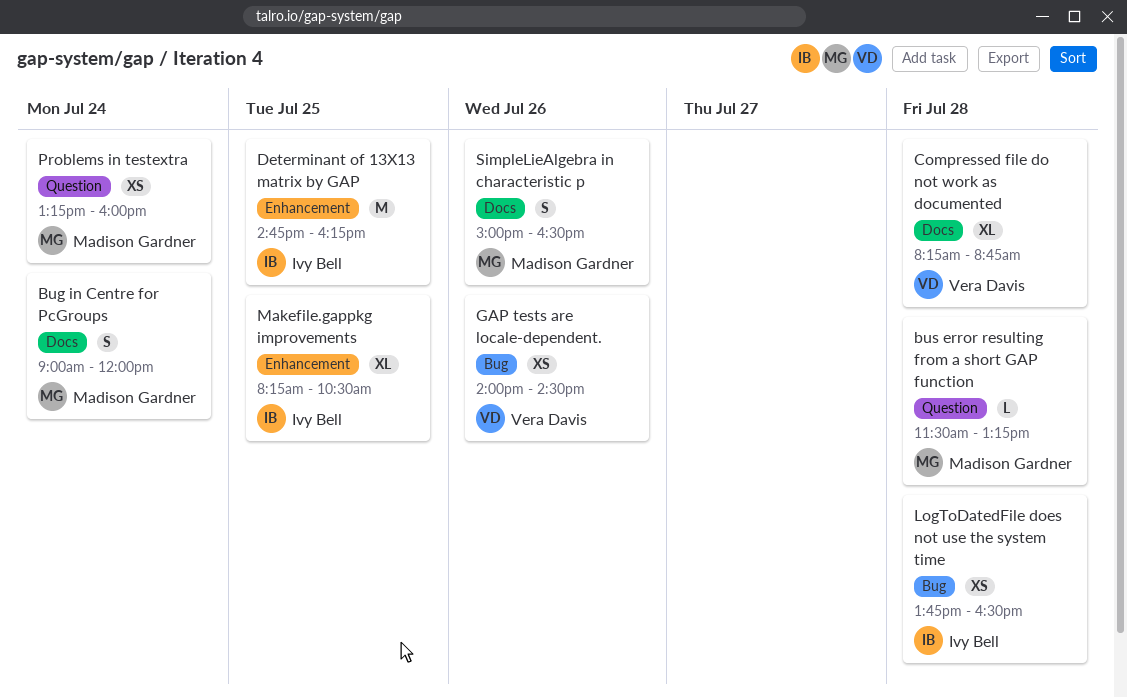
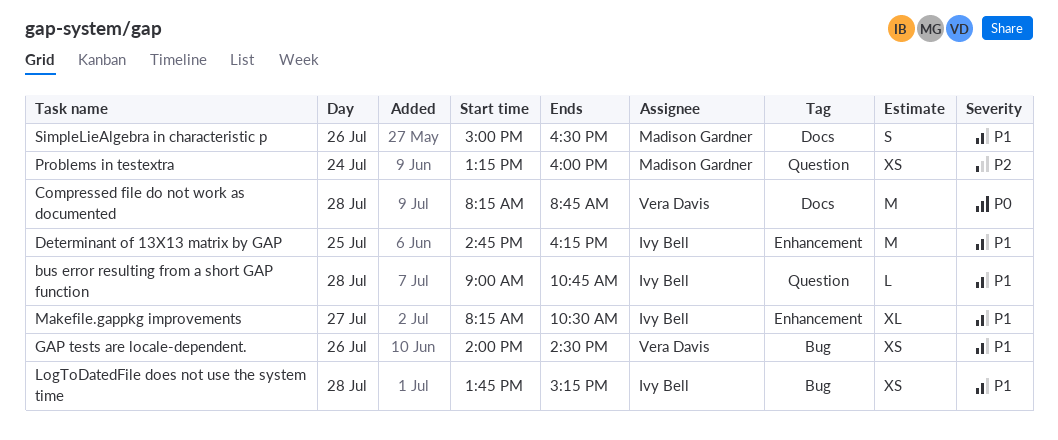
Bug in Centre for PcGroups: present -> none
bus error resulting from a short GAP function, owner: Madison Gardner -> Ivy Bell
bus error resulting from a short GAP function, begins: 11:30 -> 09:00
bus error resulting from a short GAP function, ends: 13:15 -> 10:45
Compressed file do not work as documented, estimate: XL -> M
LogToDatedFile does not use the system time, ends: 16:30 -> 15:15
Makefile.gappkg improvements, day: Jul 25 -> Jul 27

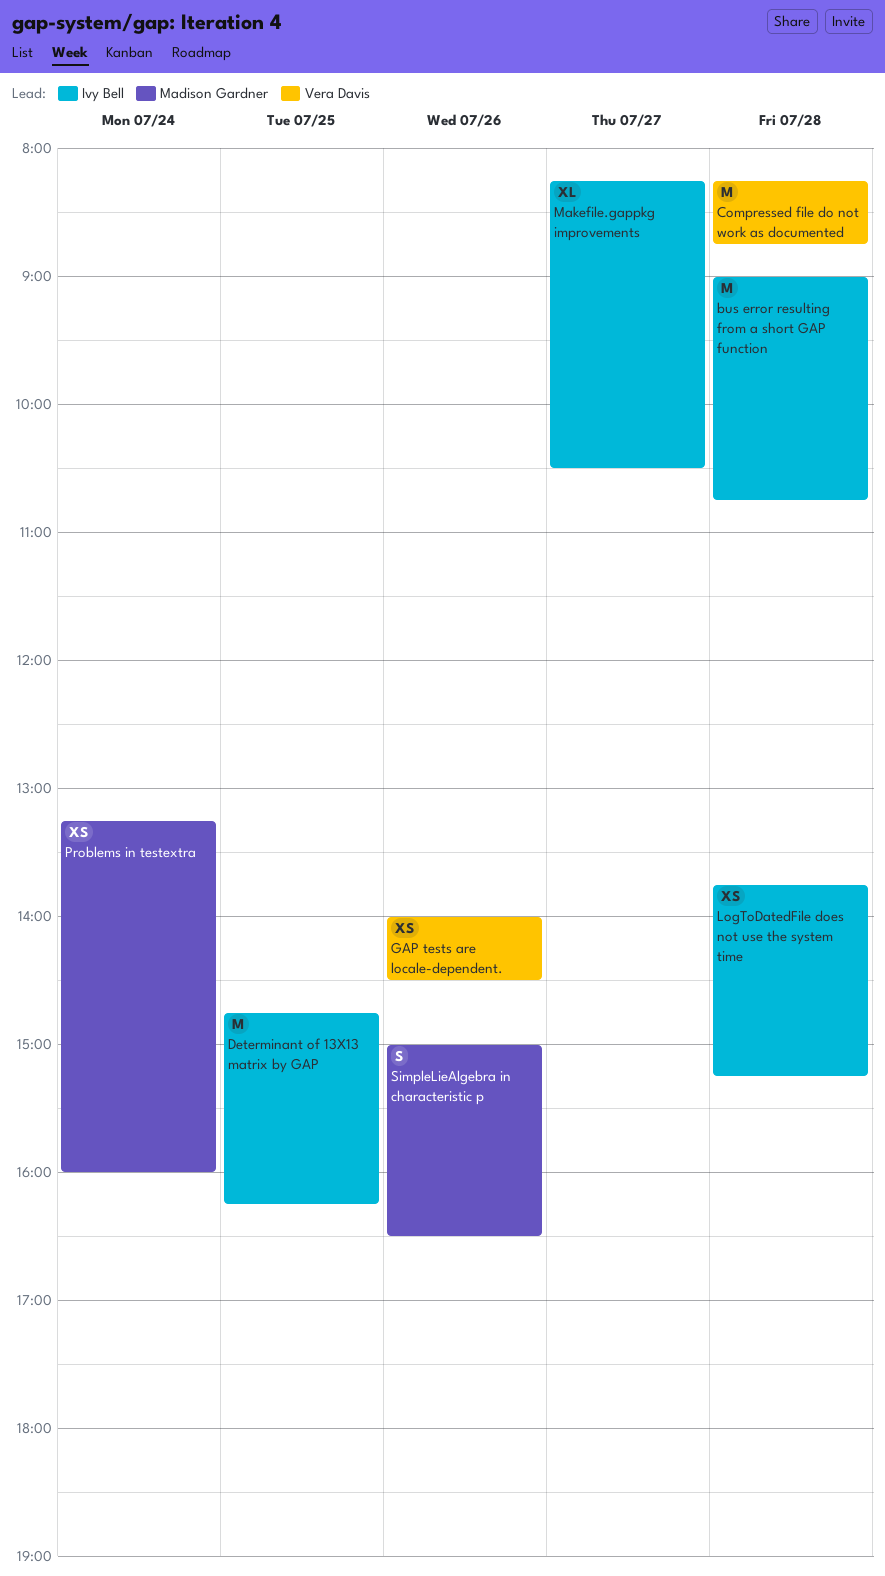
bus error resulting from a short GAP function, estimate: L -> M

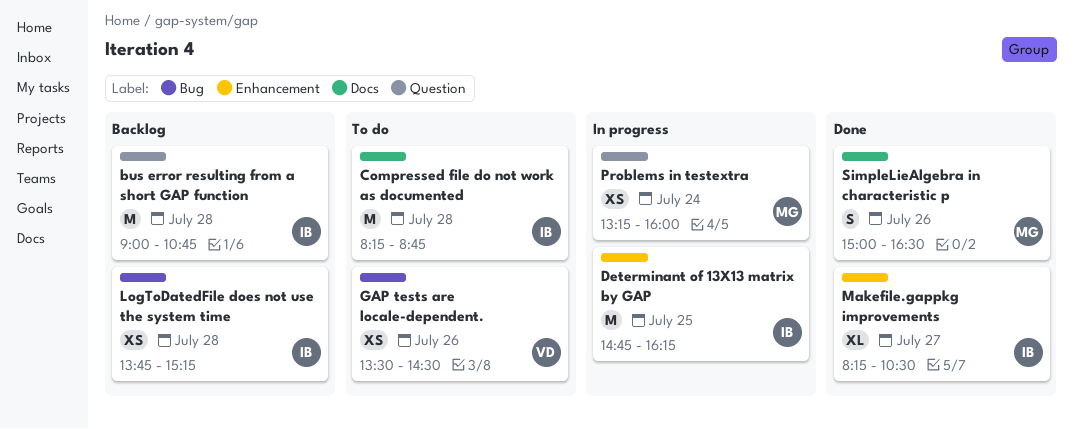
Compressed file do not work as documented, owner: Vera Davis -> Ivy Bell
GAP tests are locale-dependent., begins: 14:00 -> 13:30

